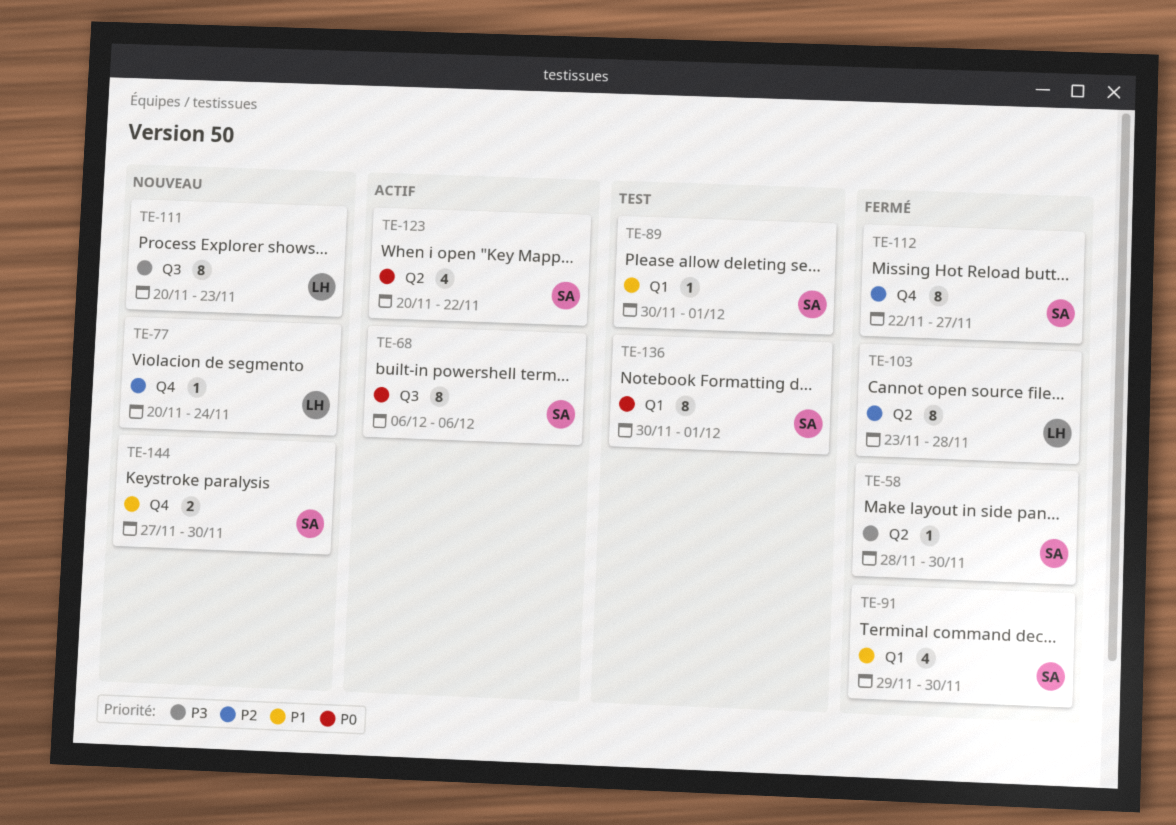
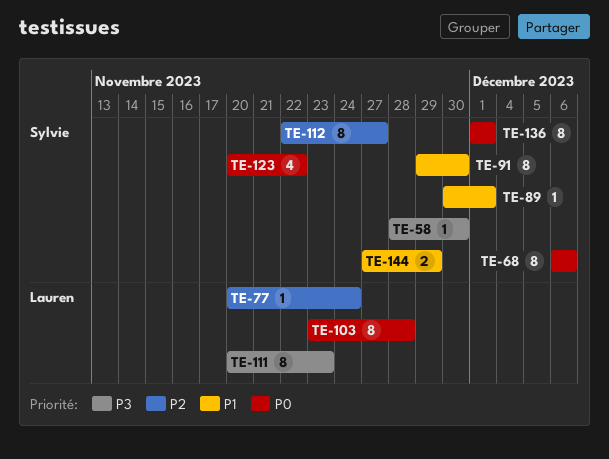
TE-91, estimate: 4 -> 8
TE-103, priority: P2 -> P0
TE-136, start: Nov 30 -> Dec 1
TE-144, due: Nov 30 -> Nov 29

